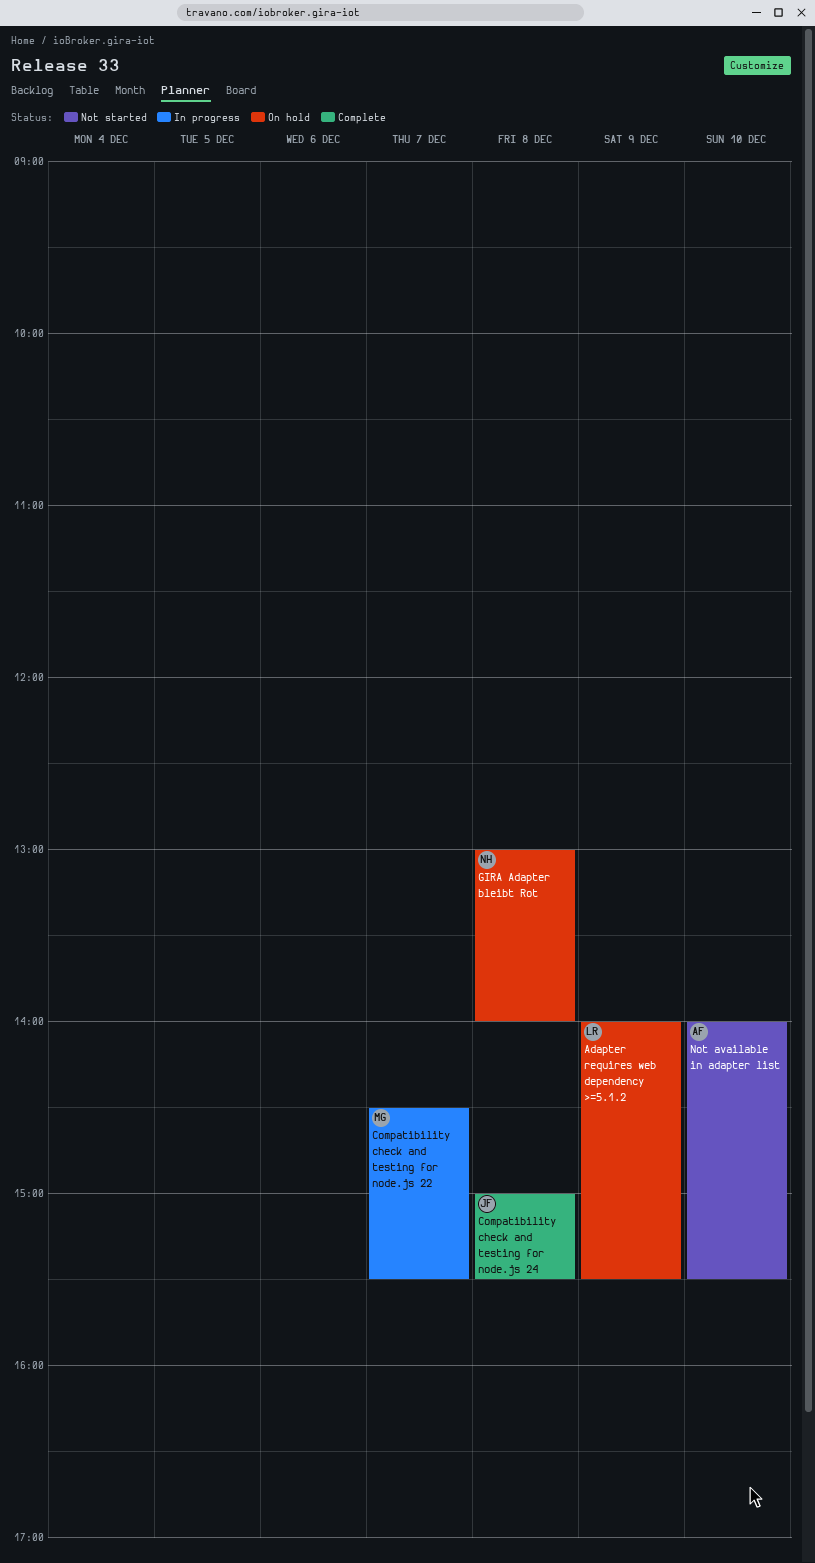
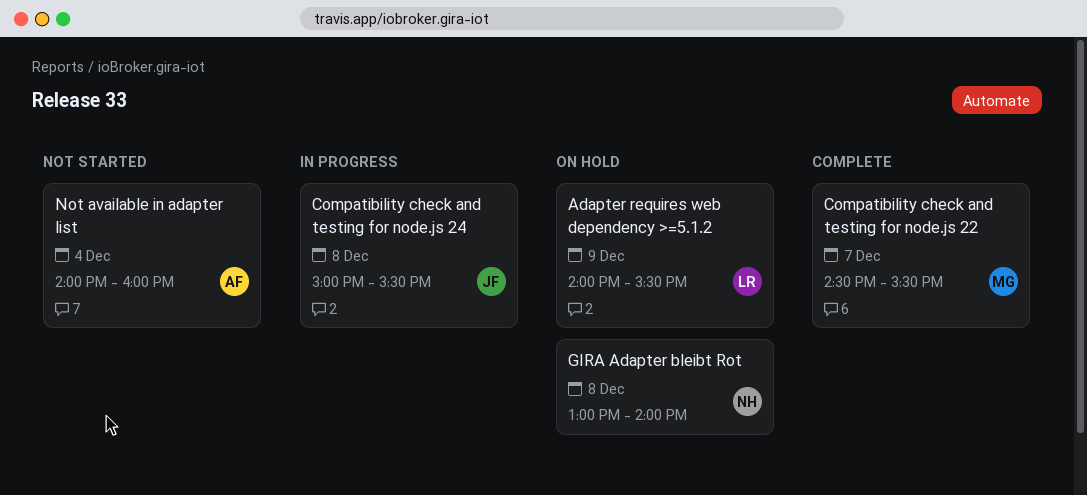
Compatibility check and testing for node.js 22, status: In progress -> Complete
Compatibility check and testing for node.js 24, status: Complete -> In progress
Not available in adapter list, day: Dec 10 -> Dec 4
Not available in adapter list, ends: 15:30 -> 16:00

